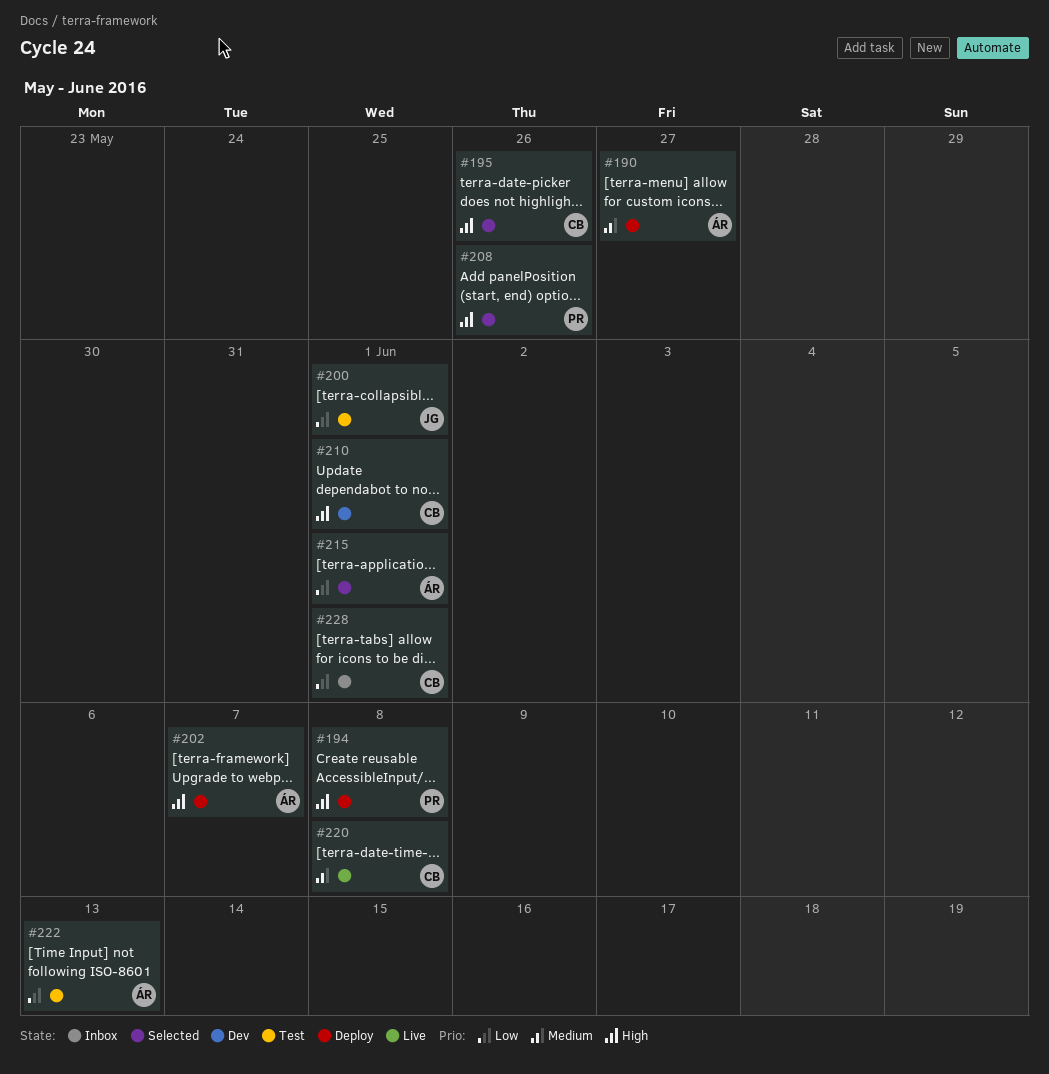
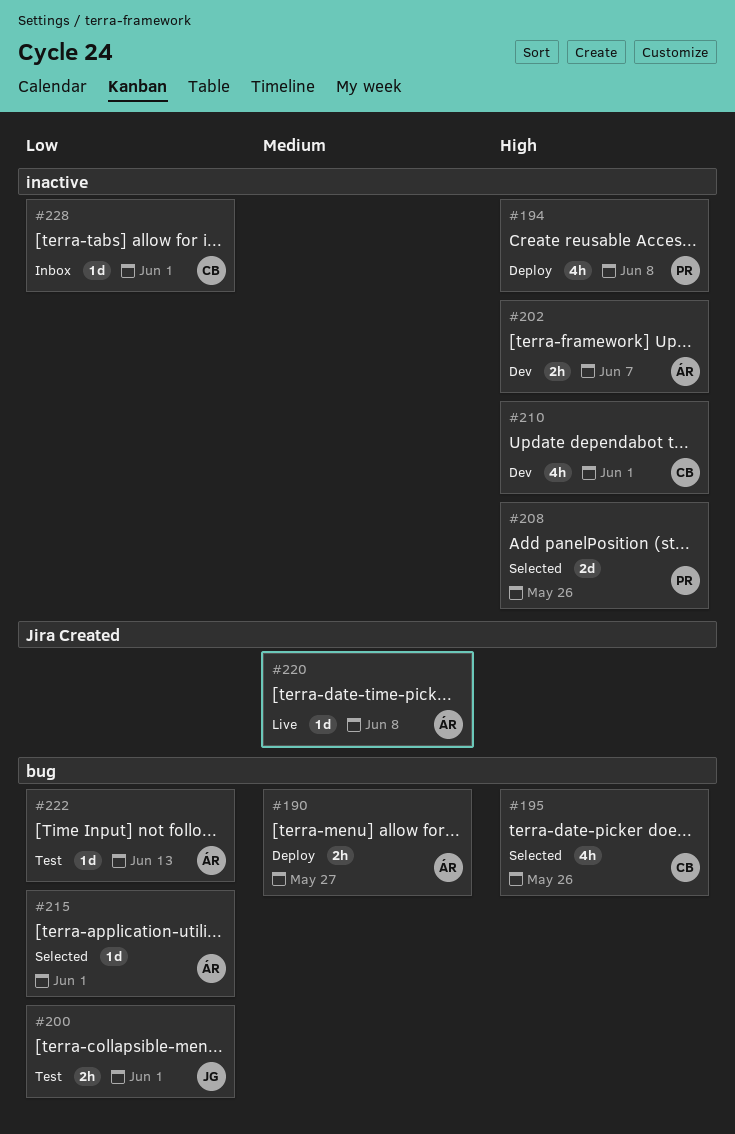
#202, status: Deploy -> Dev
#220, owner: CB -> ÁR

